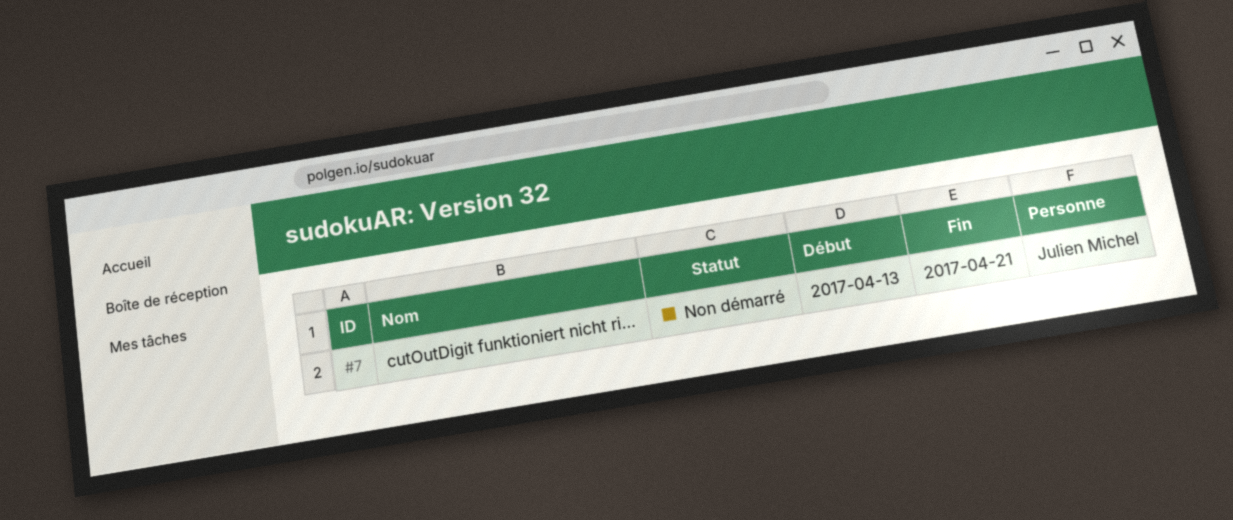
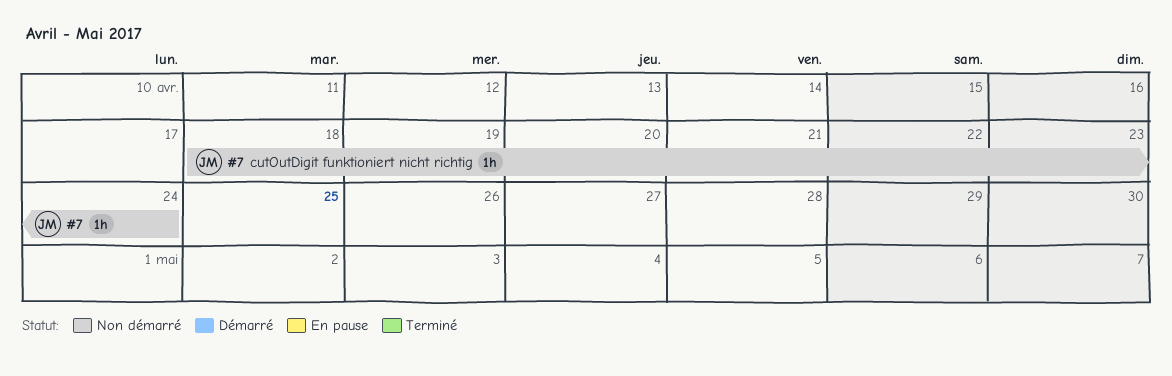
#7, start: Apr 13 -> Apr 18
#7, due: Apr 21 -> Apr 24

